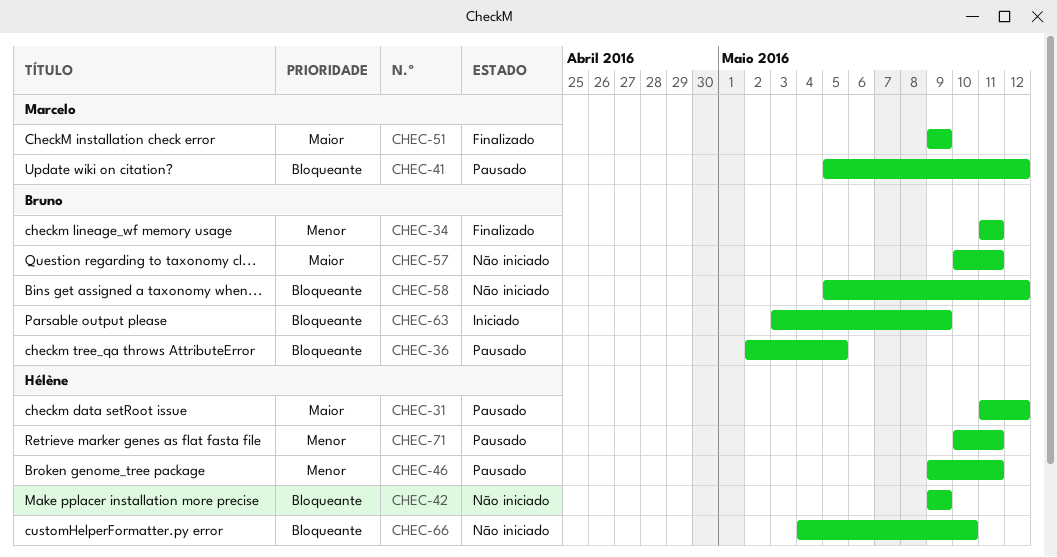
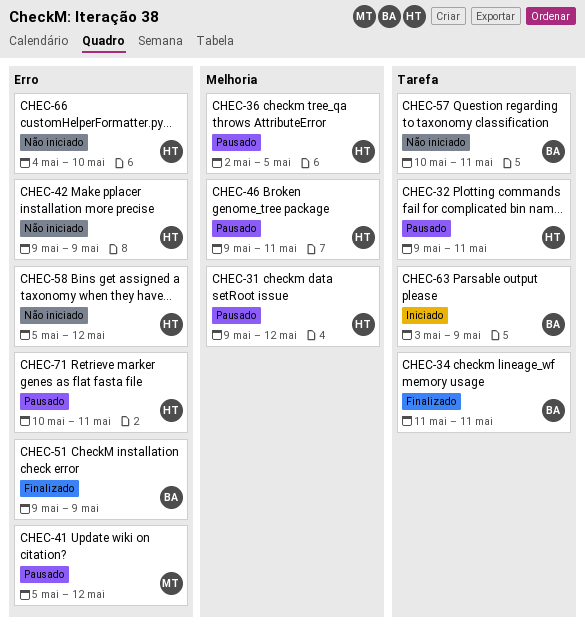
CHEC-31, start: May 11 -> May 9
CHEC-32: none -> present
CHEC-36, owner: Bruno -> Hélène
CHEC-51, owner: Marcelo -> Bruno
CHEC-58, owner: Bruno -> Hélène

